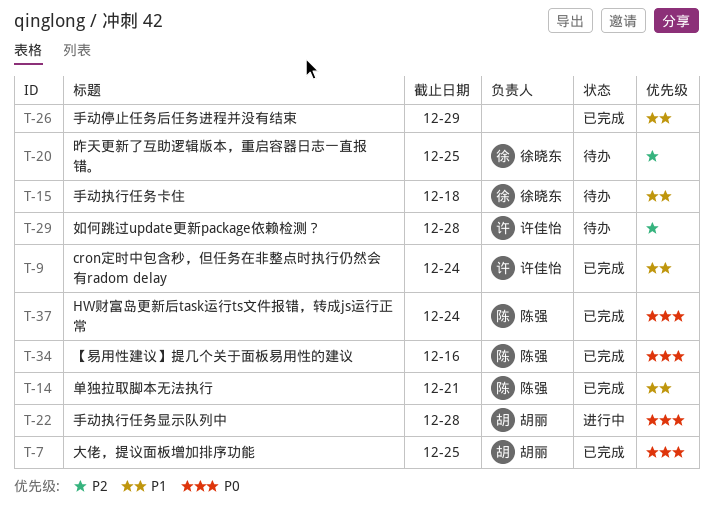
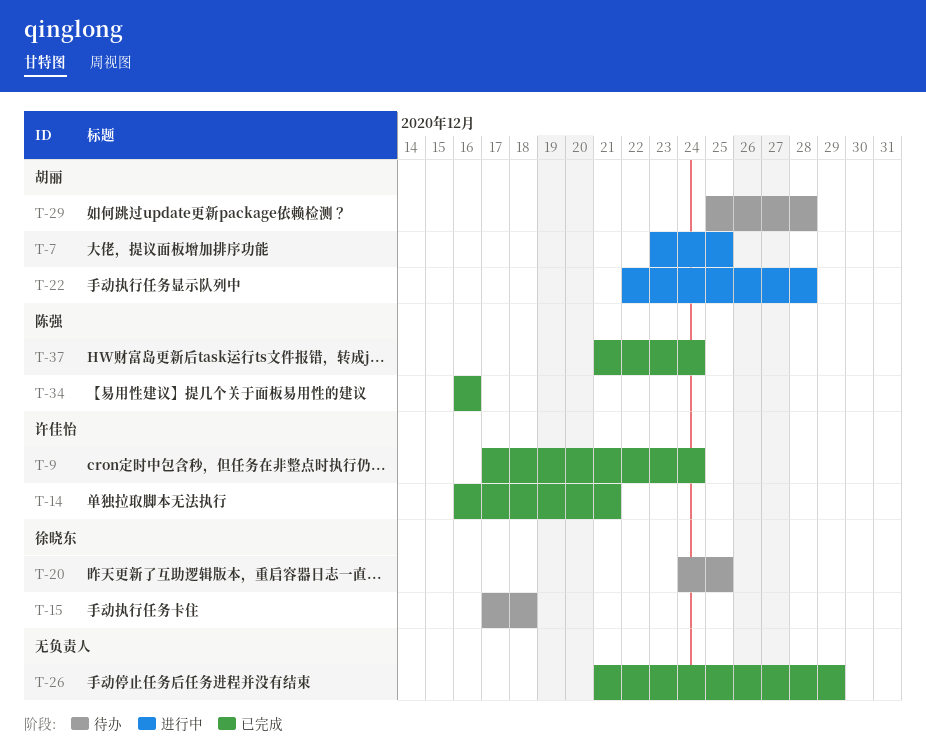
T-7, status: 已完成 -> 进行中
T-14, owner: 陈强 -> 许佳怡
T-29, owner: 许佳怡 -> 胡丽

